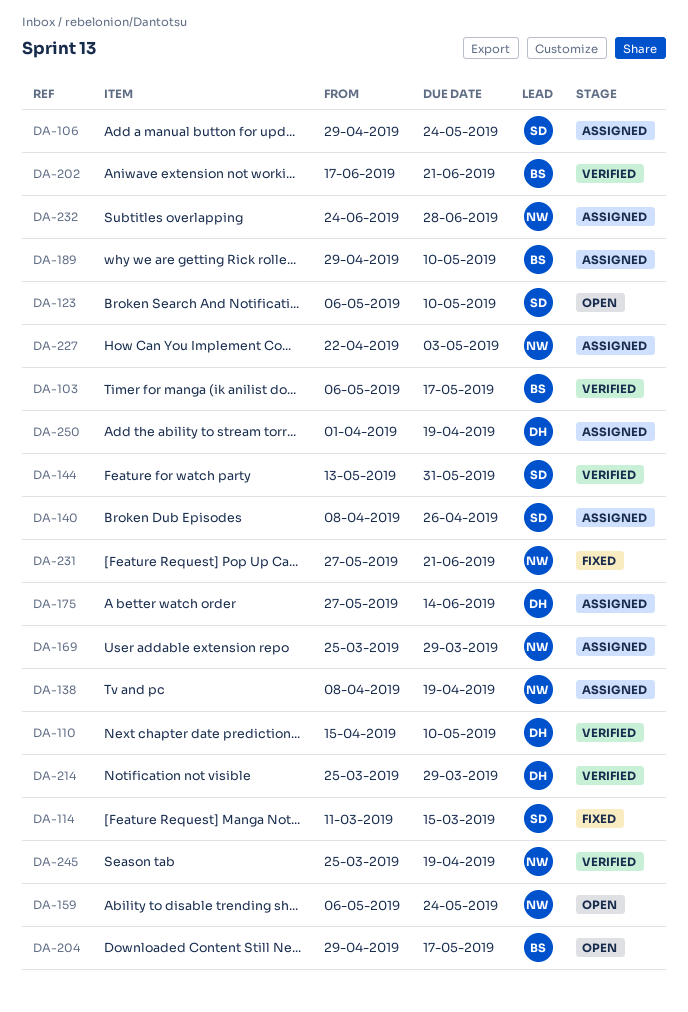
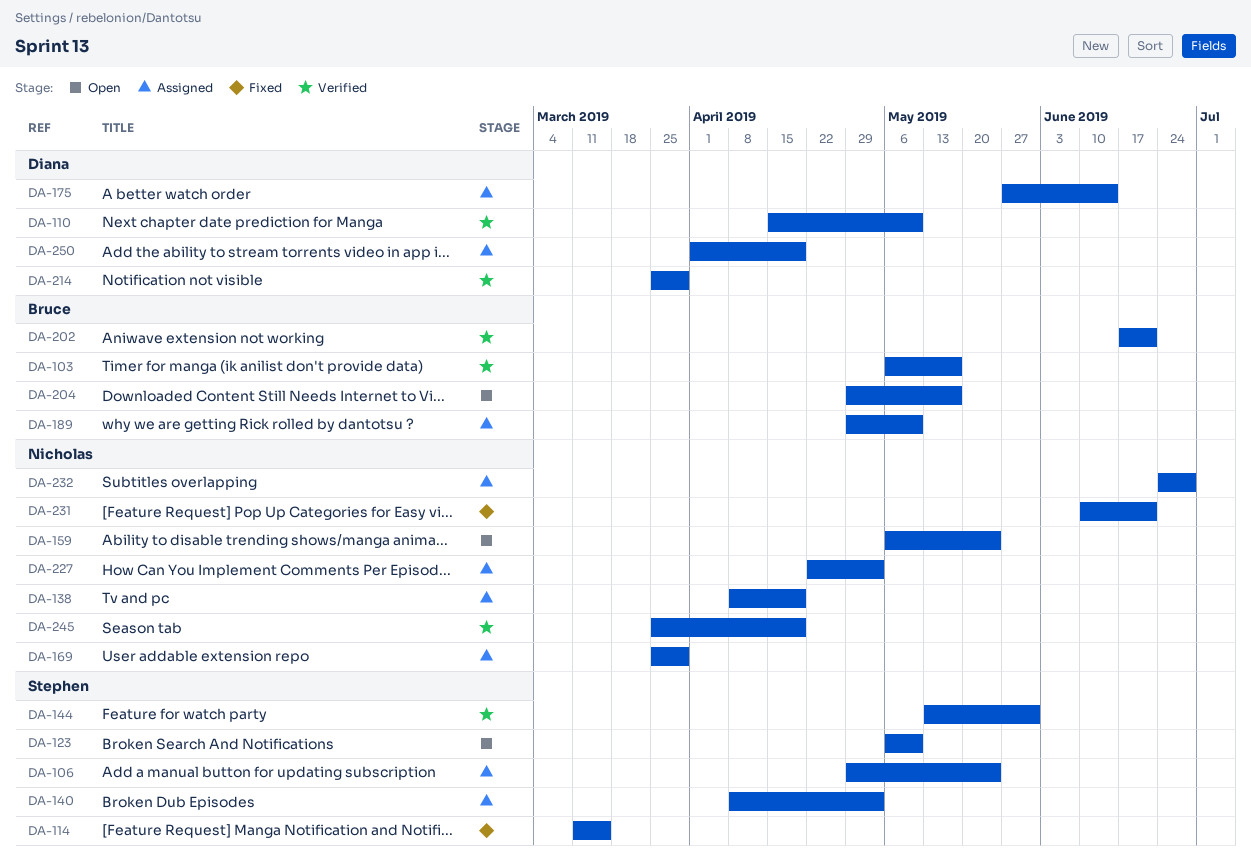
DA-140, due: Apr 26 -> May 3
DA-231, start: May 27 -> Jun 10

